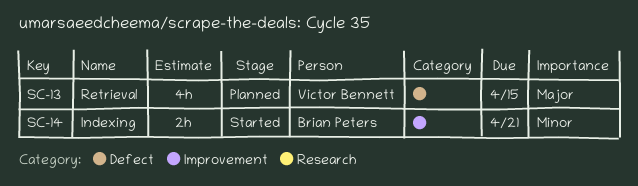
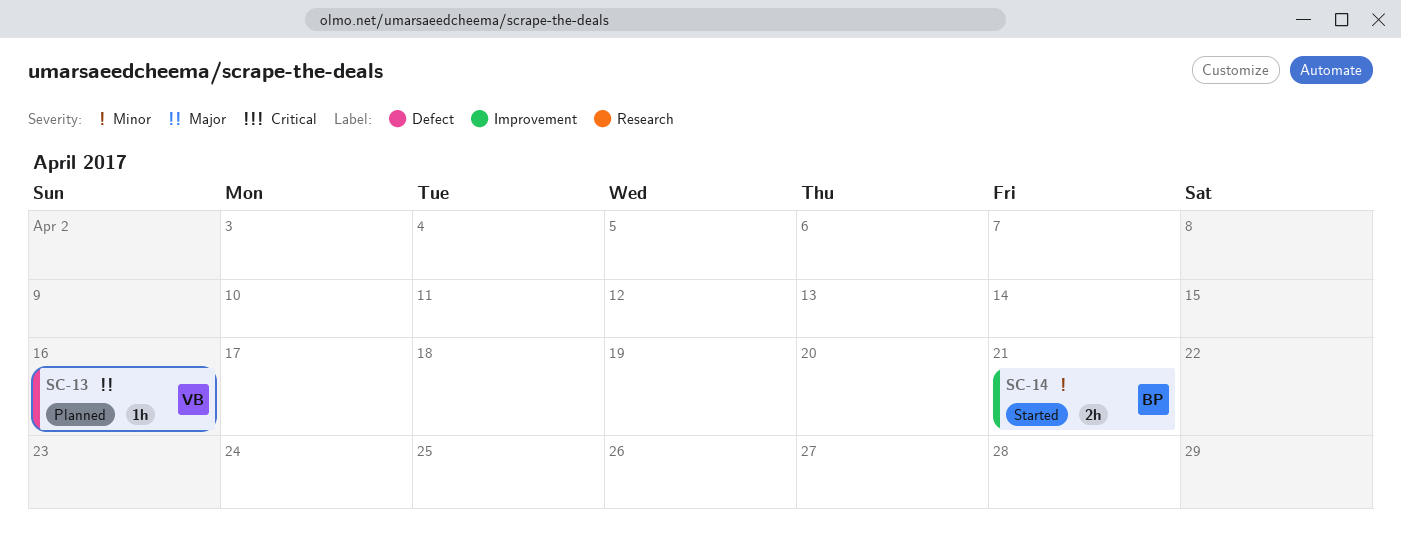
SC-13, estimate: 4h -> 1h
SC-13, due: Apr 15 -> Apr 16

